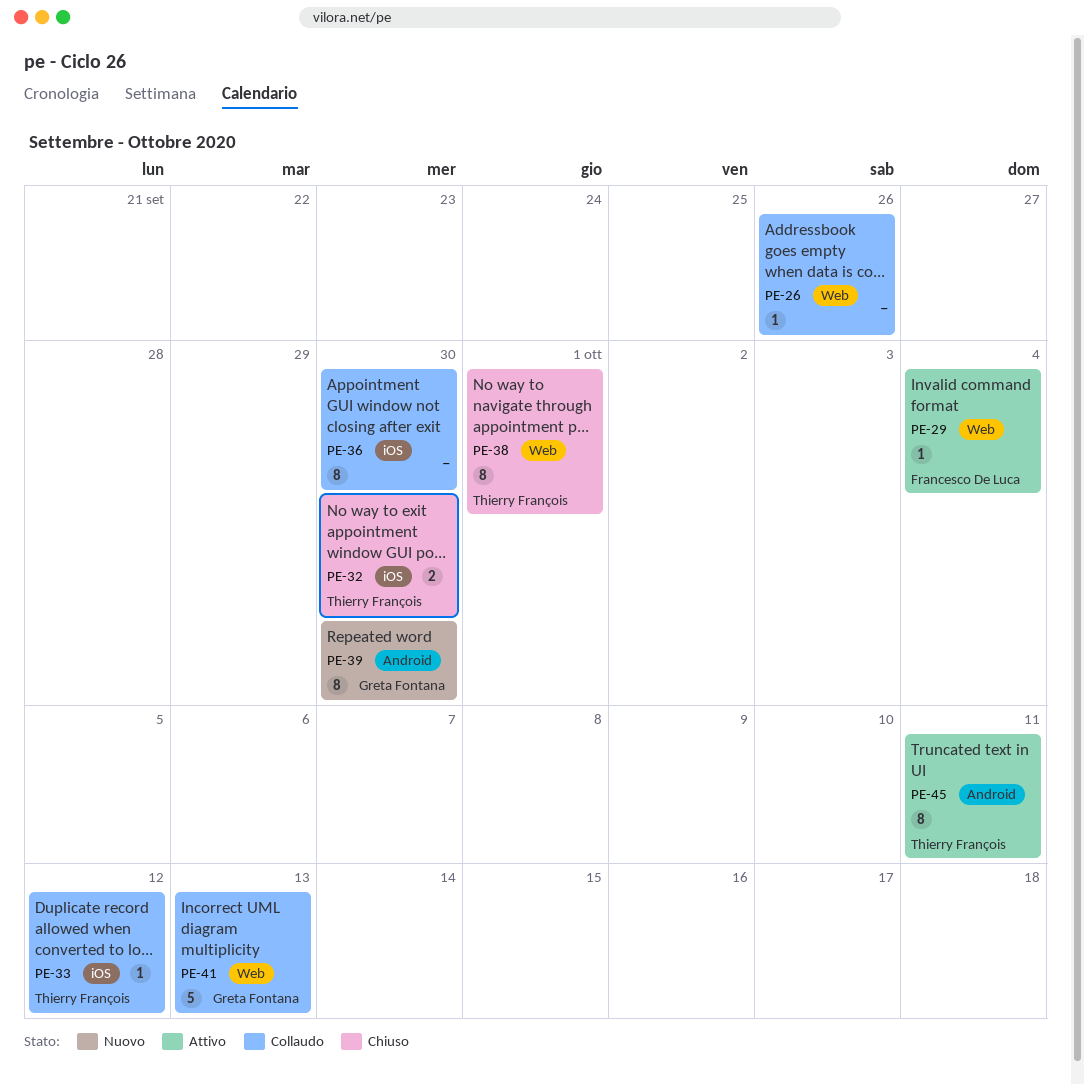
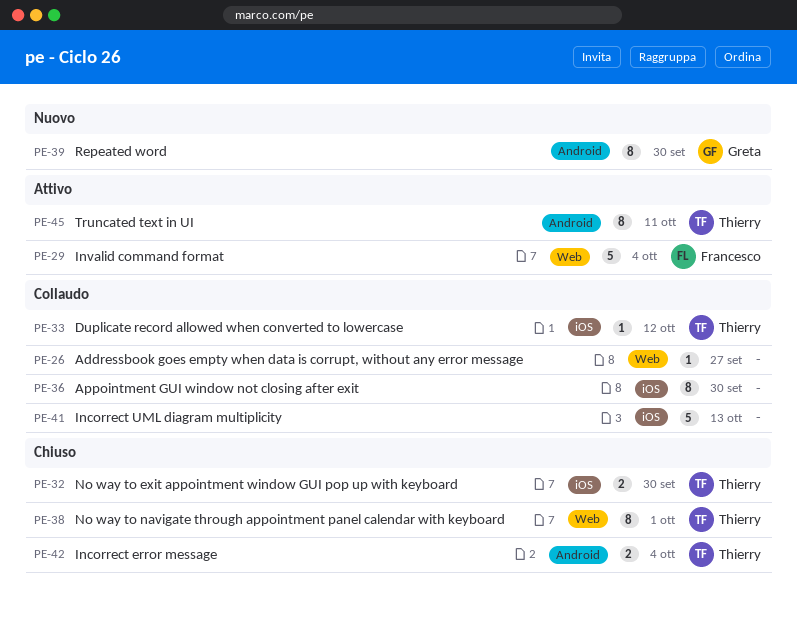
PE-26, due: Sep 26 -> Sep 27
PE-29, estimate: 1 -> 5
PE-41, owner: Greta Fontana -> none
PE-41, label: Web -> iOS
PE-42: none -> present

